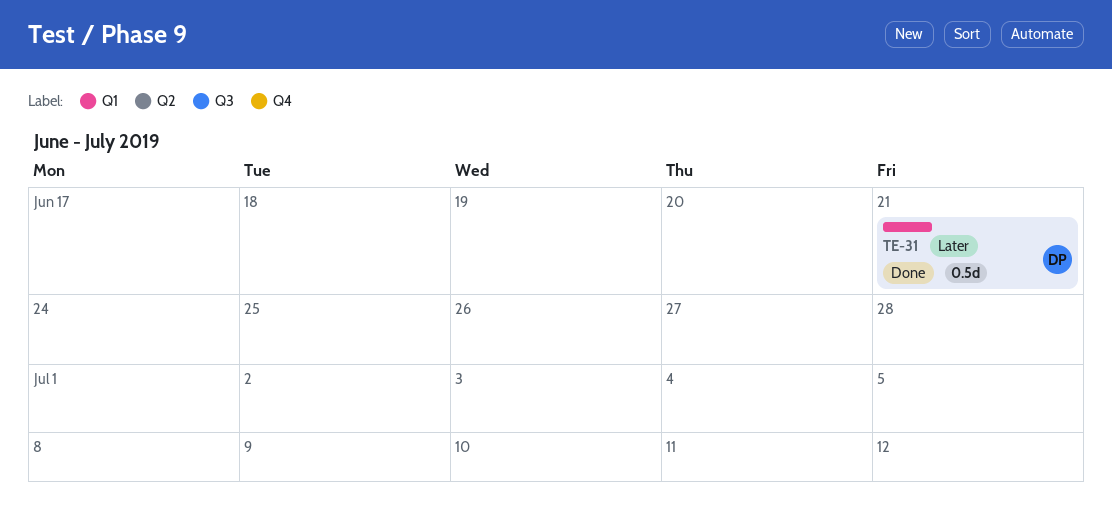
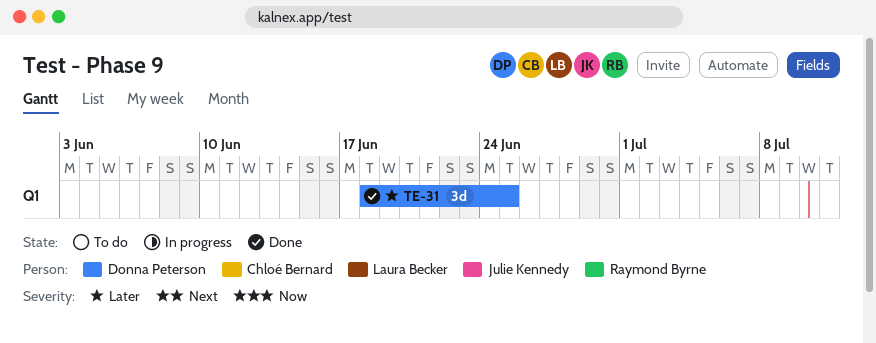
TE-31, estimate: 0.5d -> 3d
TE-31, due: Jun 21 -> Jun 25

